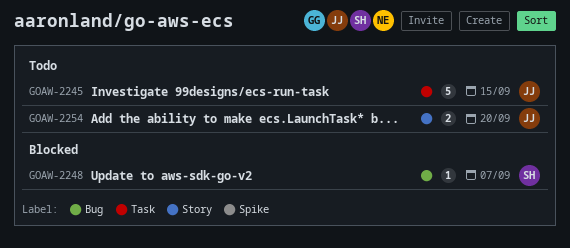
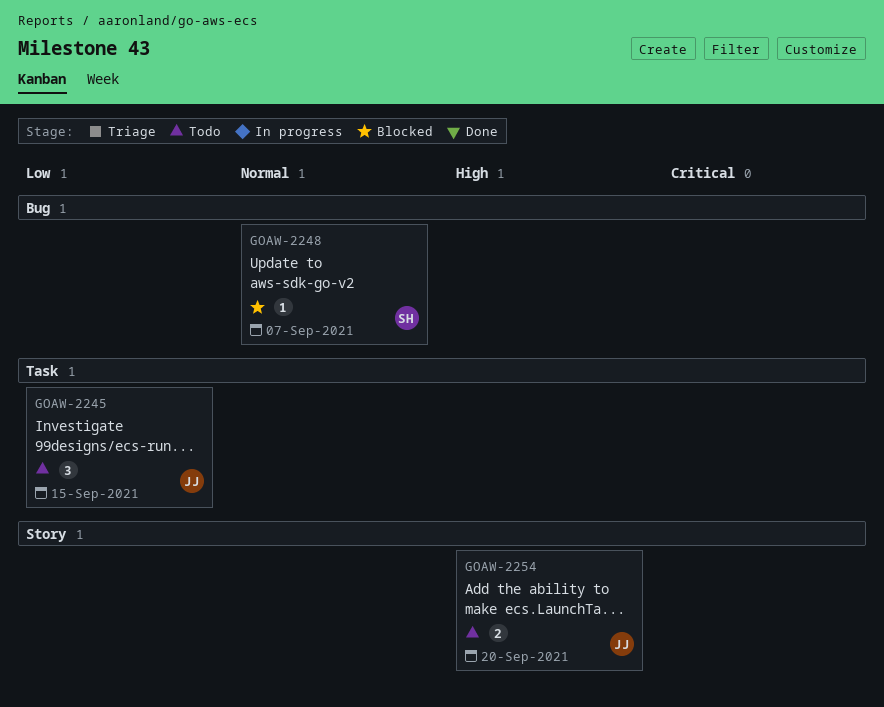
GOAW-2245, estimate: 5 -> 3

